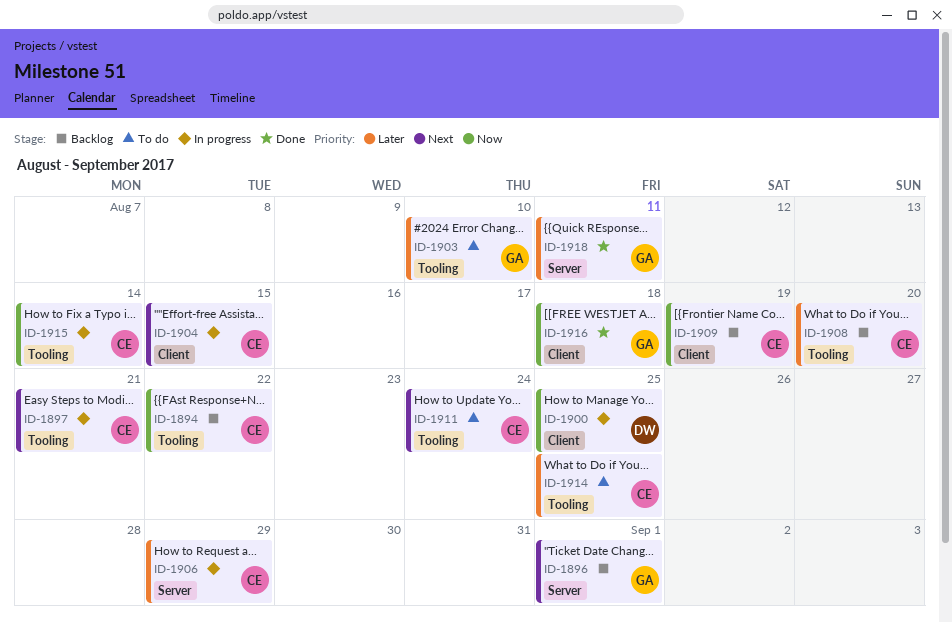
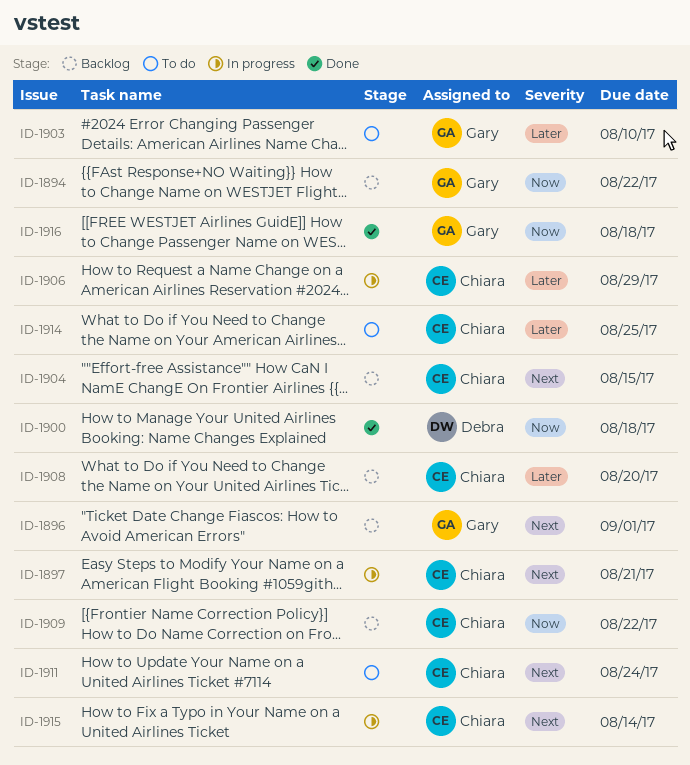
ID-1894, owner: Chiara -> Gary
ID-1900, status: In progress -> Done
ID-1900, due: Aug 25 -> Aug 18
ID-1904, status: In progress -> Backlog
ID-1909, due: Aug 19 -> Aug 22
ID-1915, priority: Now -> Next
ID-1918: present -> none

